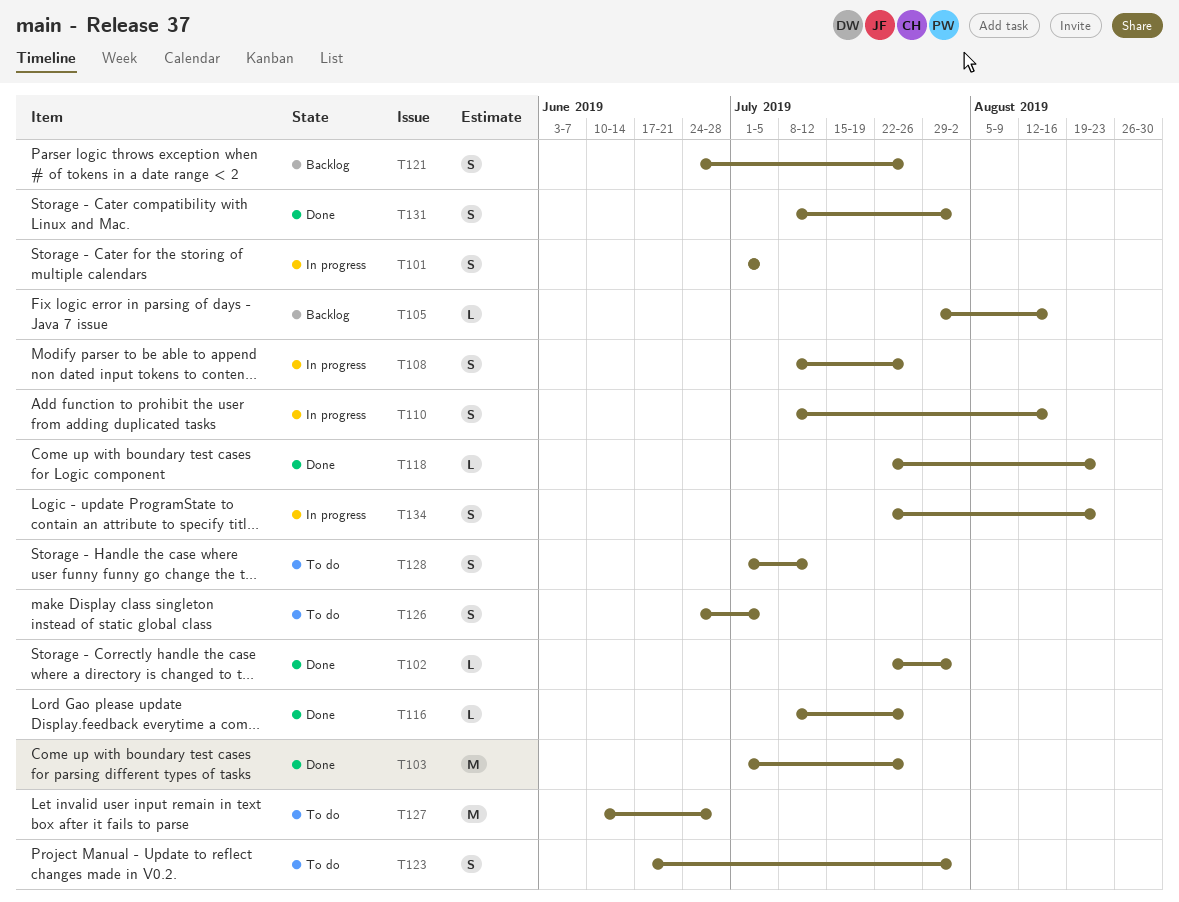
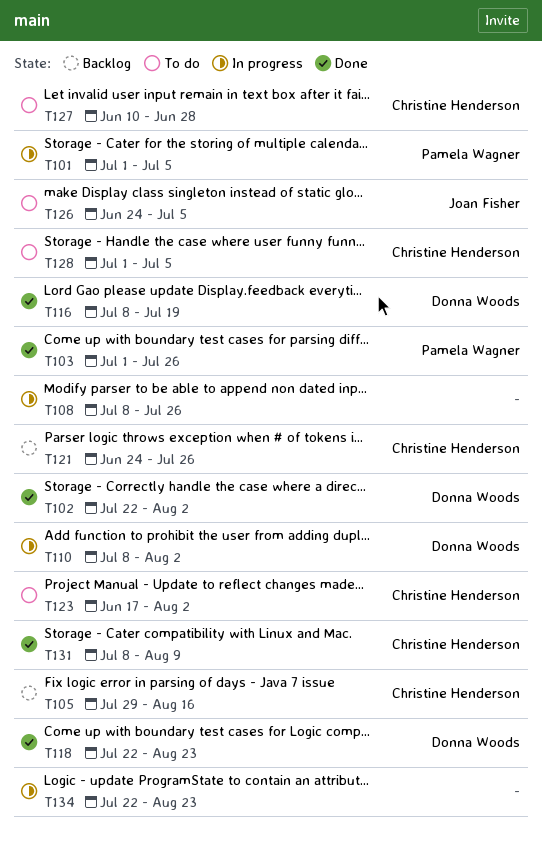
T110, due: Aug 16 -> Aug 2
T116, due: Jul 26 -> Jul 19
T128, due: Jul 12 -> Jul 5
T131, due: Aug 2 -> Aug 9

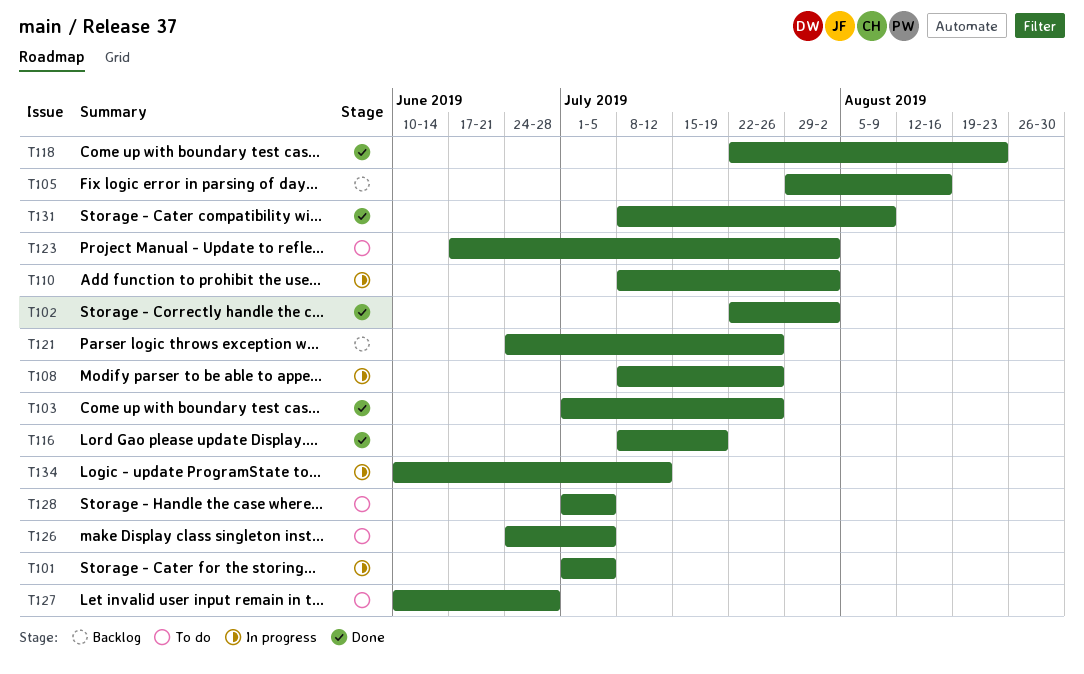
T134, start: Jul 22 -> Jun 10
T134, due: Aug 23 -> Jul 12

